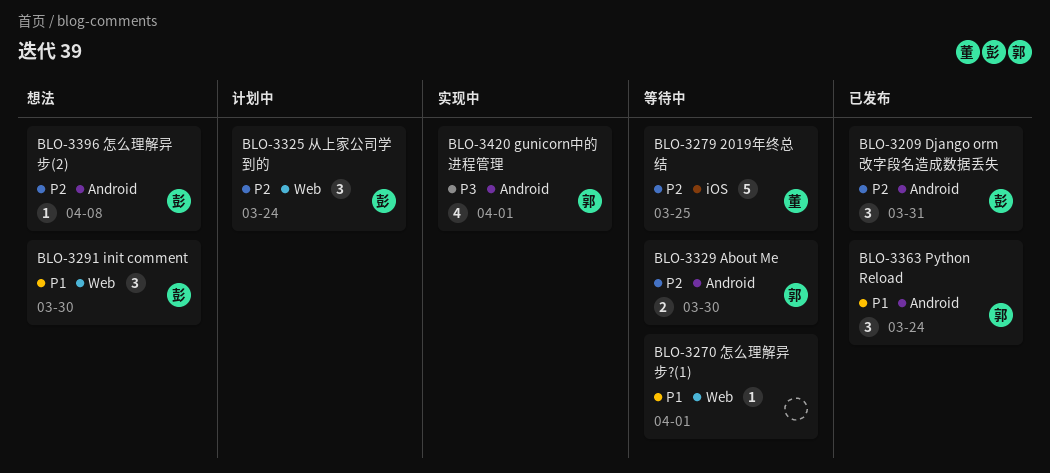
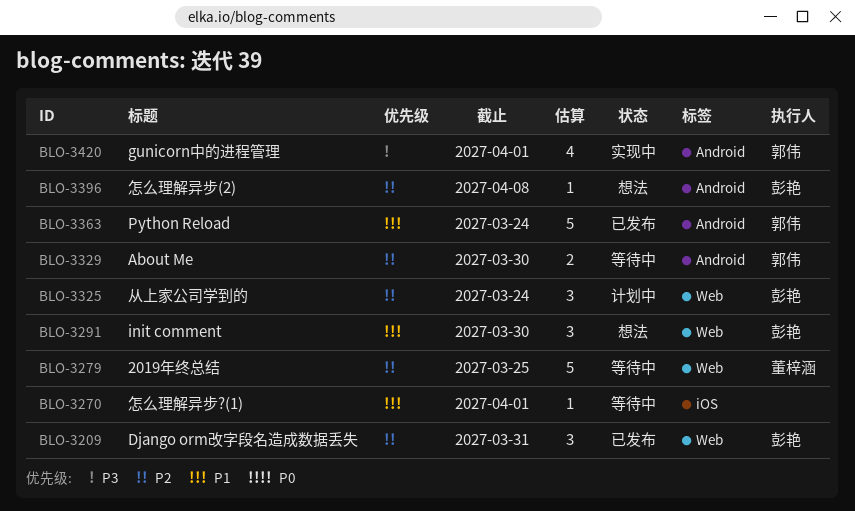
BLO-3209, label: Android -> Web
BLO-3270, label: Web -> iOS
BLO-3279, label: iOS -> Web
BLO-3363, estimate: 3 -> 5

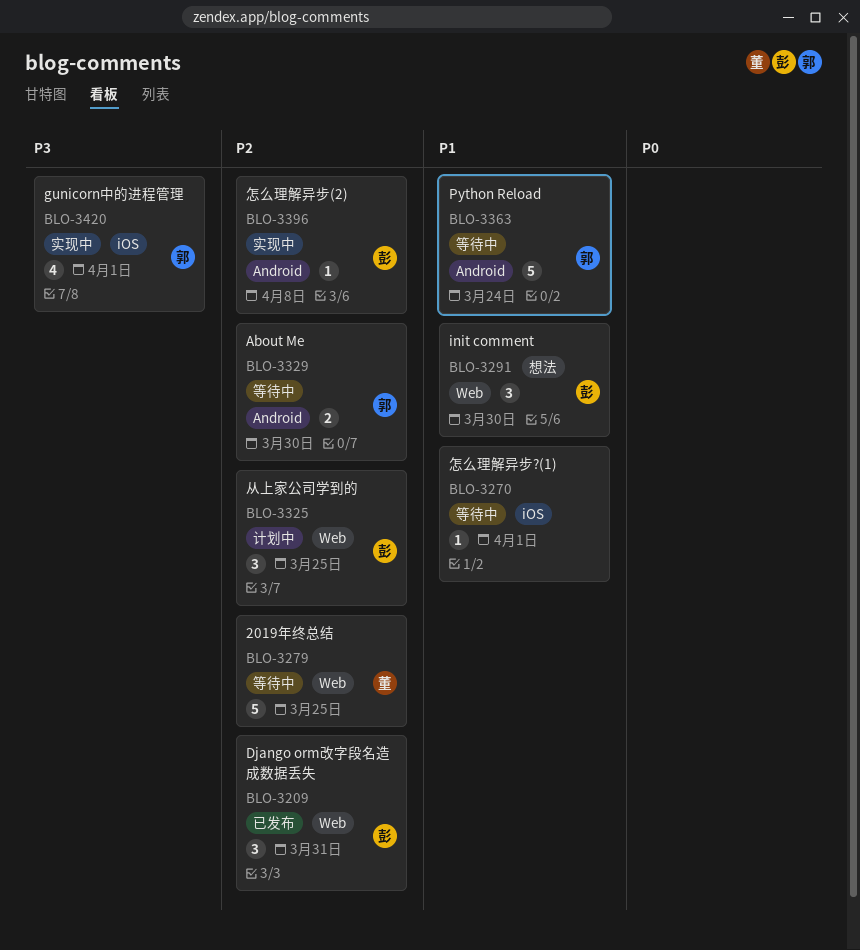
BLO-3325, due: Mar 24 -> Mar 25
BLO-3363, status: 已发布 -> 等待中
BLO-3396, status: 想法 -> 实现中
BLO-3420, label: Android -> iOS

